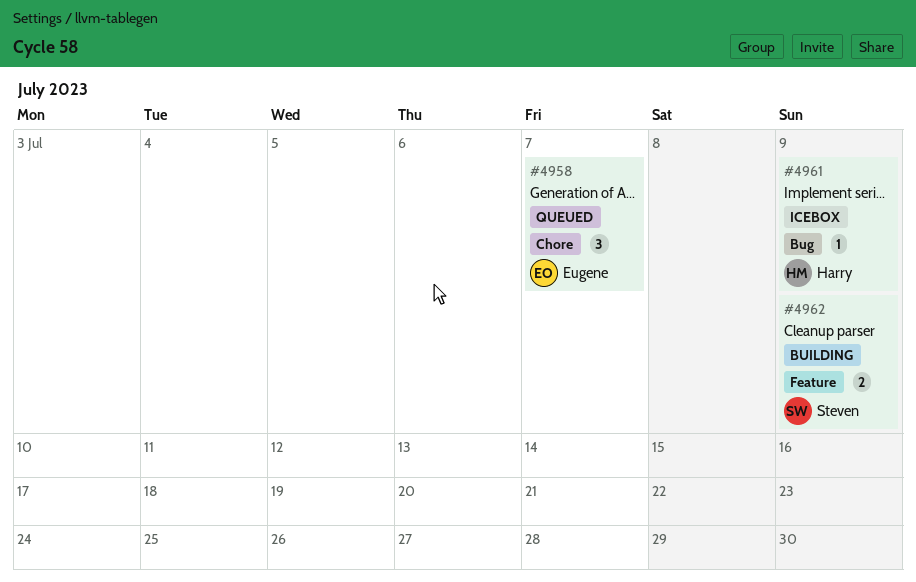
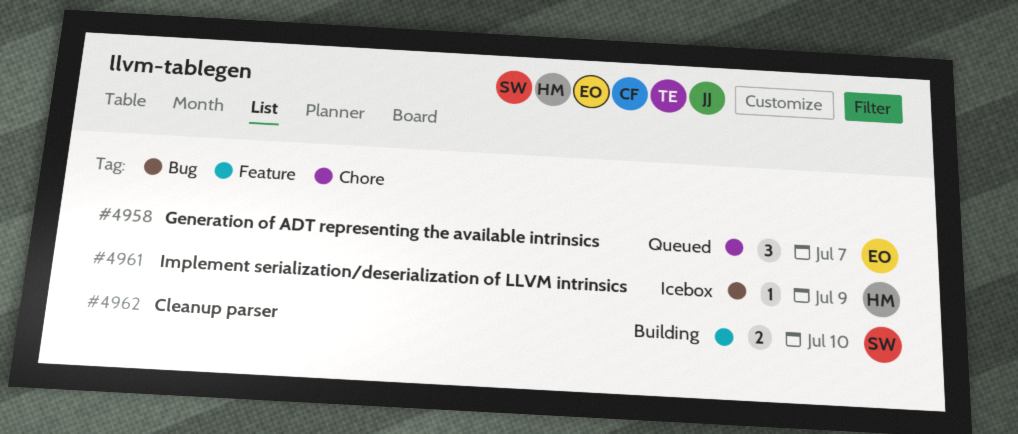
#4962, due: Jul 9 -> Jul 10

